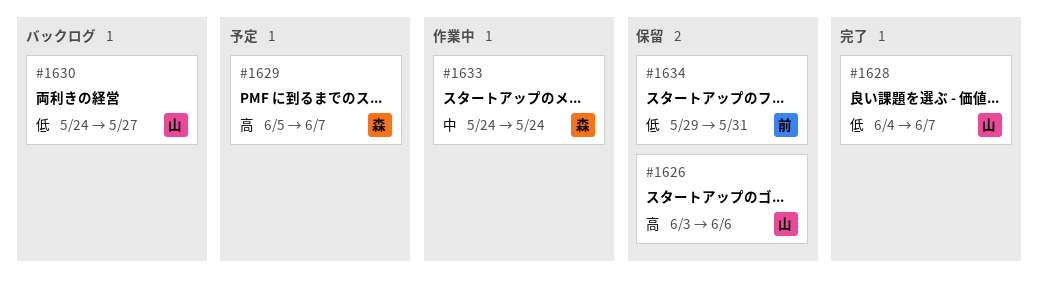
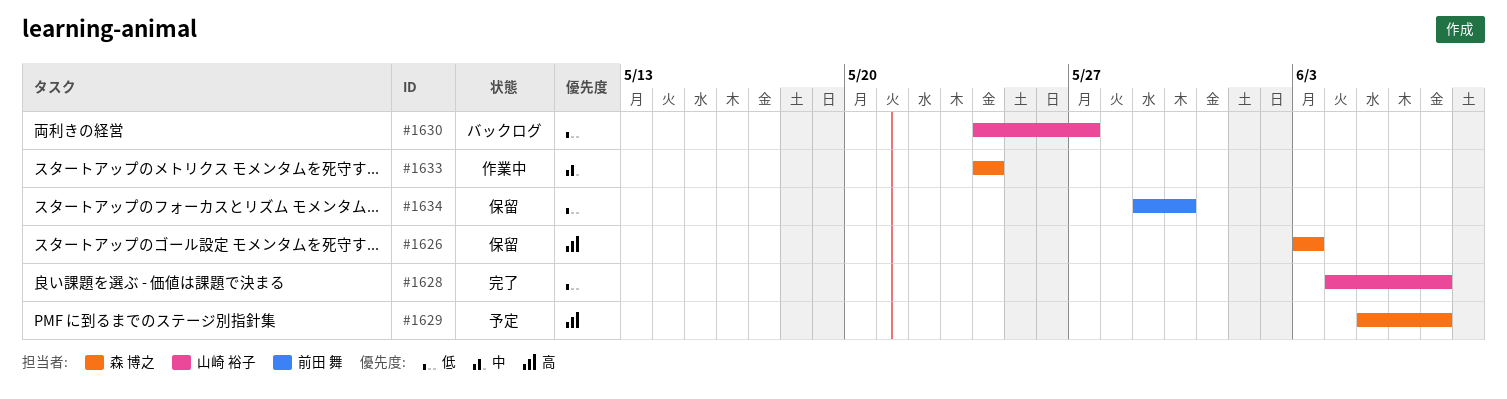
#1626, owner: 山崎 裕子 -> 森 博之
#1626, due: Jun 6 -> Jun 3
#1634, due: May 31 -> May 30

